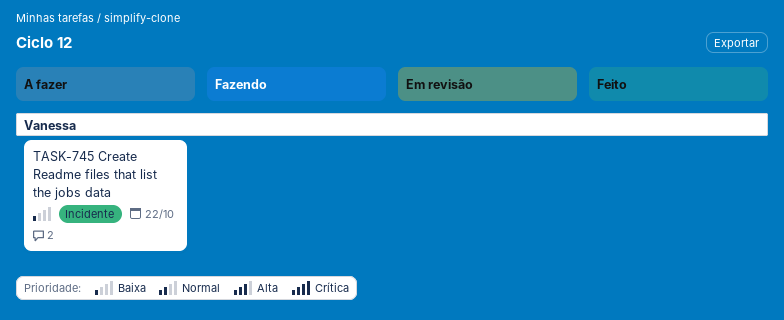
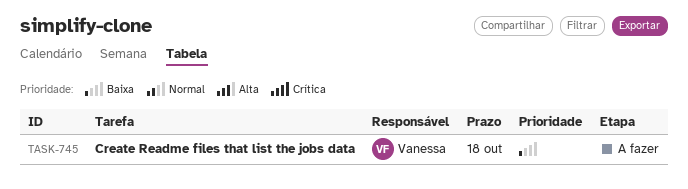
TASK-745, due: Oct 22 -> Oct 18

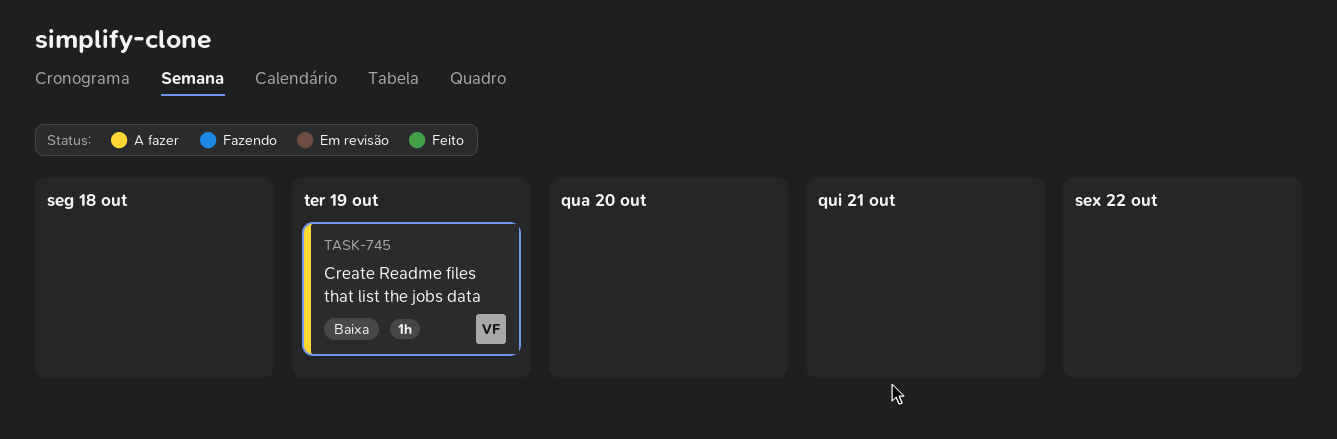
TASK-745, due: Oct 18 -> Oct 19

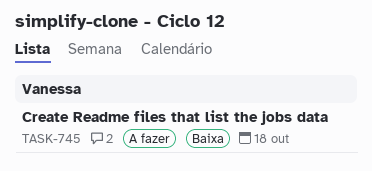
TASK-745, due: Oct 19 -> Oct 18

